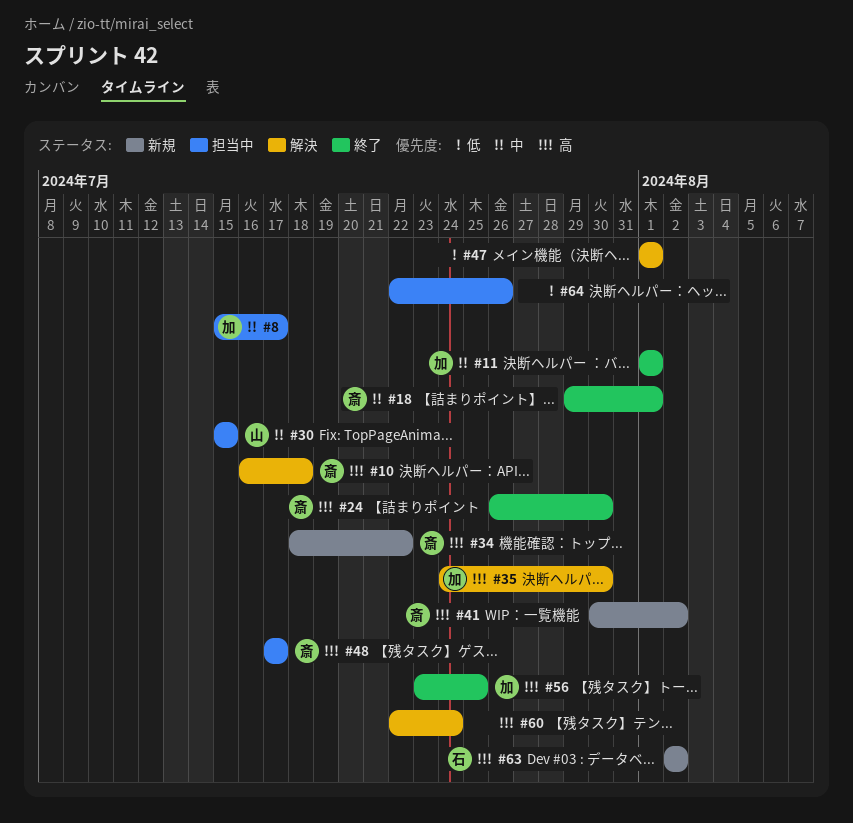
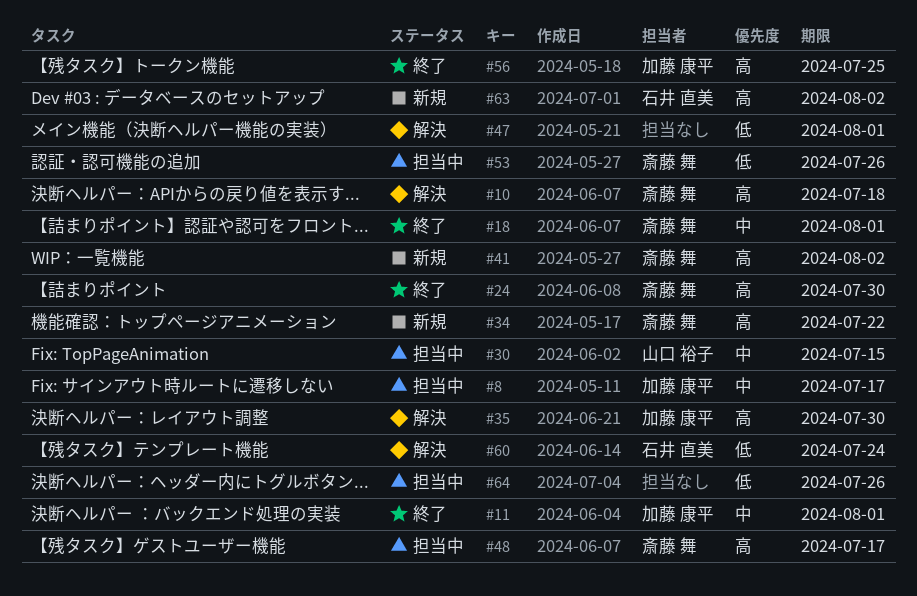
#53: none -> present
#60, owner: none -> 石井 直美
#60, priority: 高 -> 低

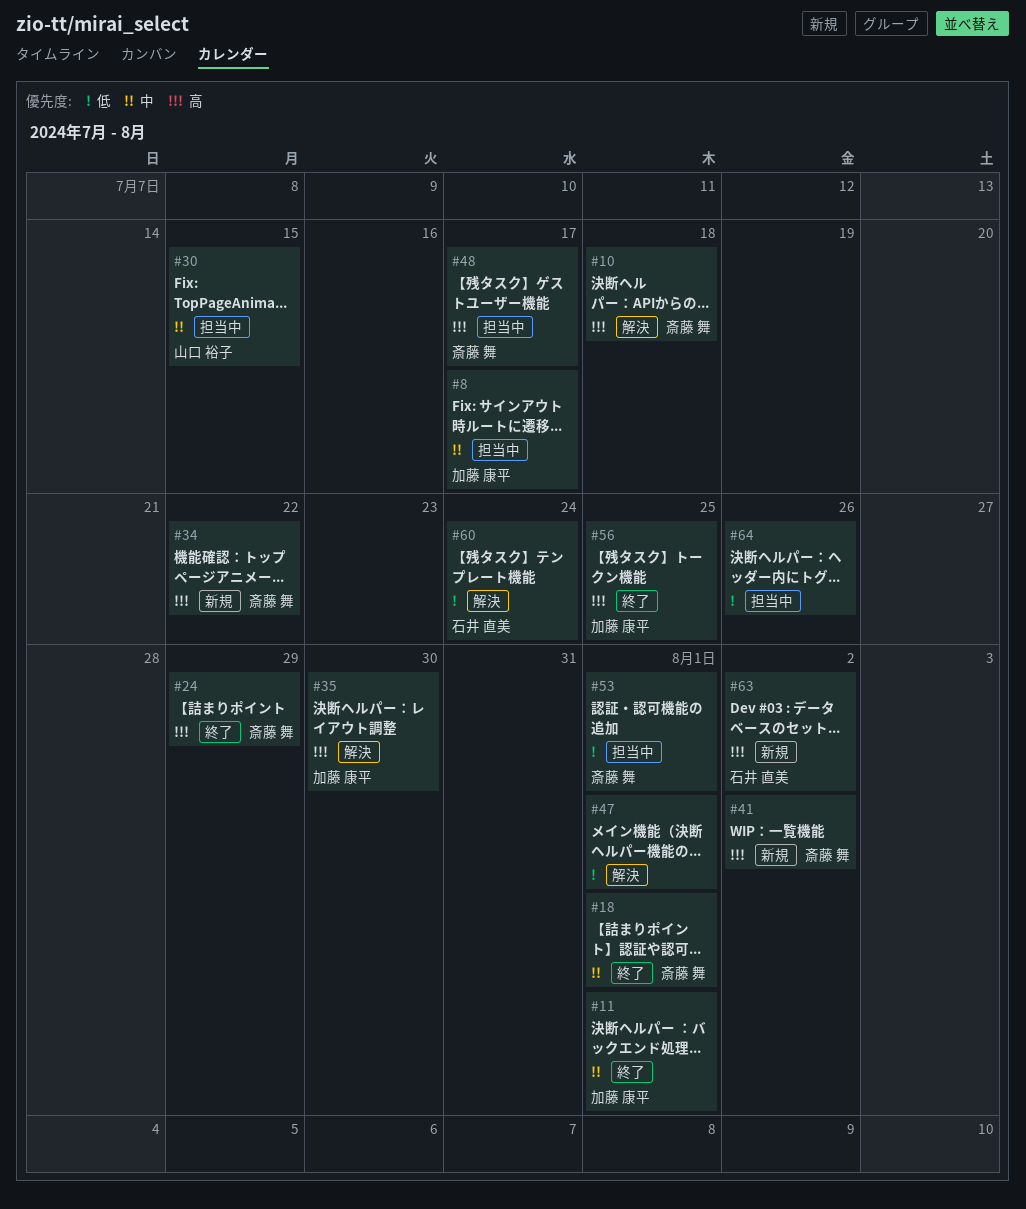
#24, due: Jul 30 -> Jul 29
#53, due: Jul 26 -> Aug 1

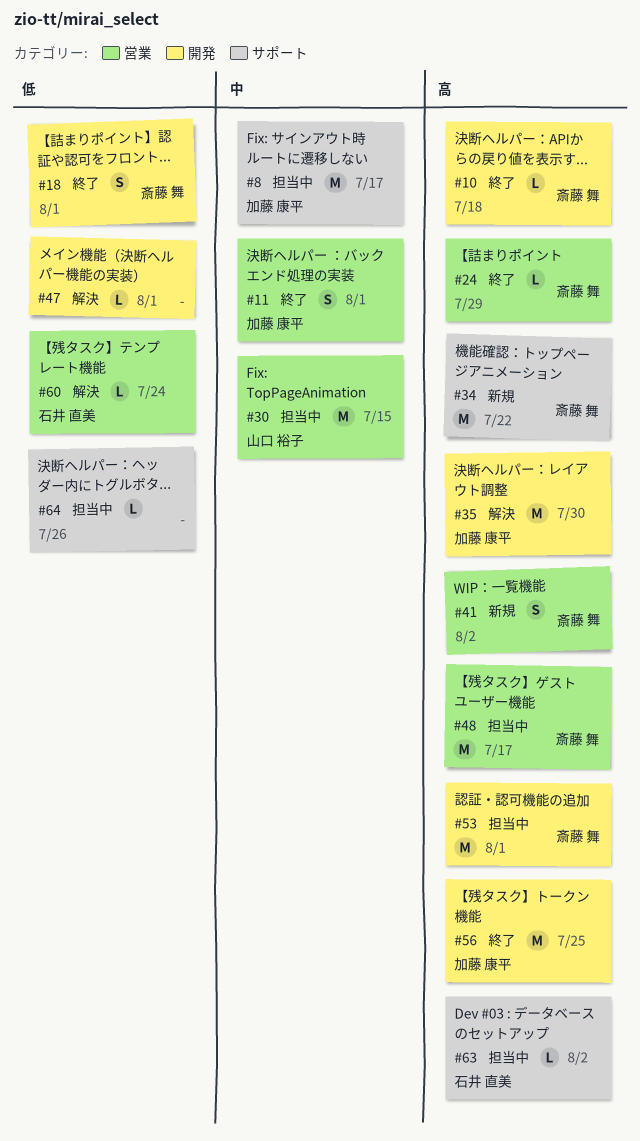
#10, status: 解決 -> 終了
#18, priority: 中 -> 低
#53, priority: 低 -> 高
#63, status: 新規 -> 担当中

